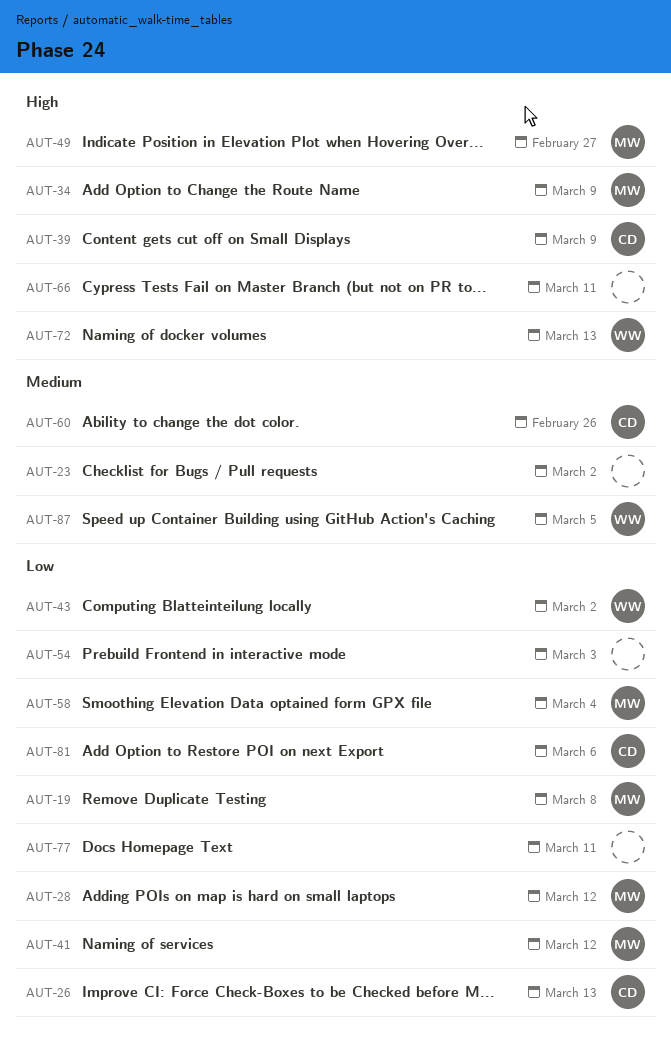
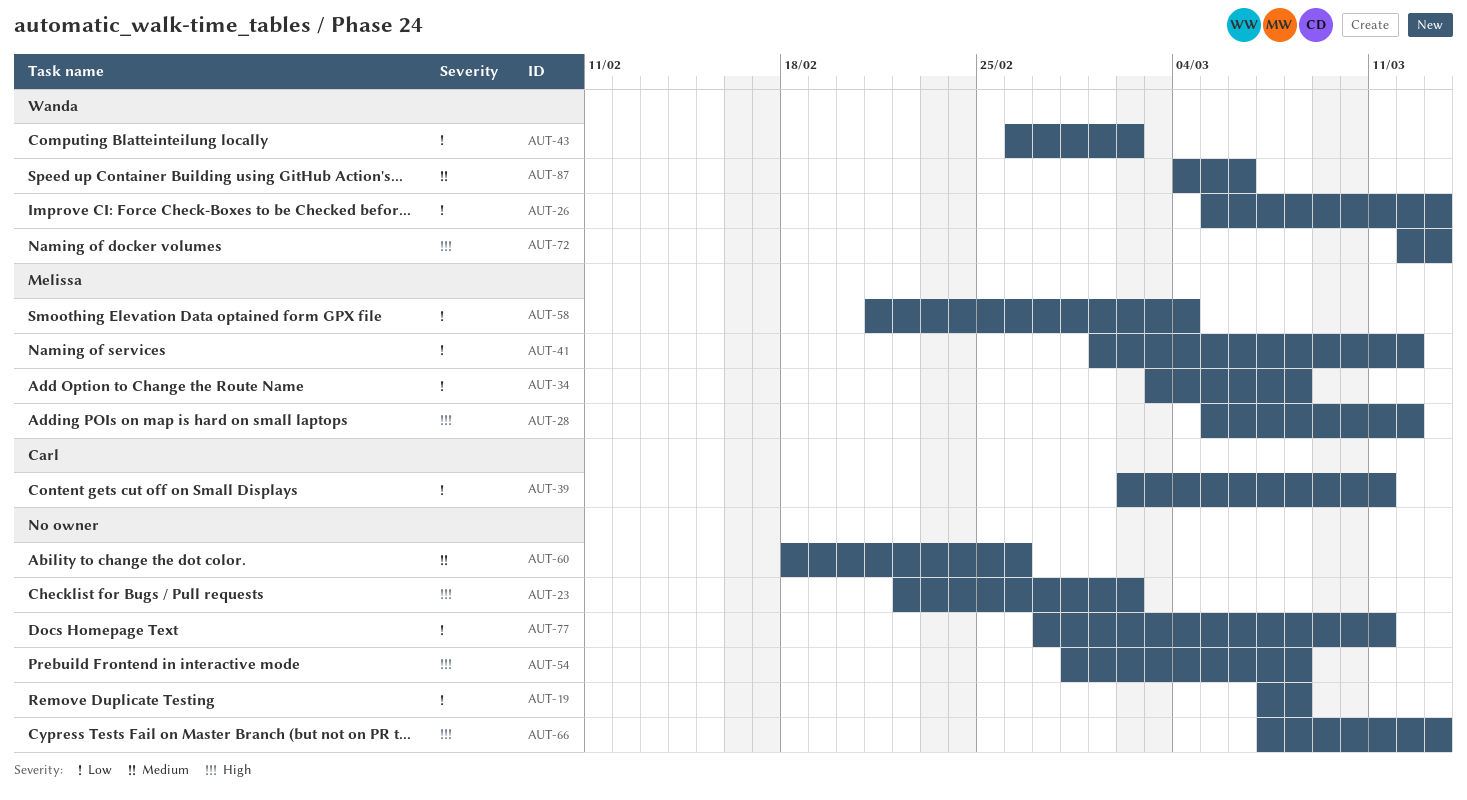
AUT-19, owner: Melissa -> none
AUT-23, priority: Medium -> High
AUT-26, owner: Carl -> Wanda
AUT-28, priority: Low -> High
AUT-34, priority: High -> Low
AUT-34, due: Mar 9 -> Mar 8
AUT-39, priority: High -> Low
AUT-39, due: Mar 9 -> Mar 11
AUT-49: present -> none
AUT-54, priority: Low -> High
AUT-54, due: Mar 3 -> Mar 8
AUT-60, owner: Carl -> none
AUT-66, due: Mar 11 -> Mar 13
AUT-81: present -> none
AUT-87, due: Mar 5 -> Mar 6

